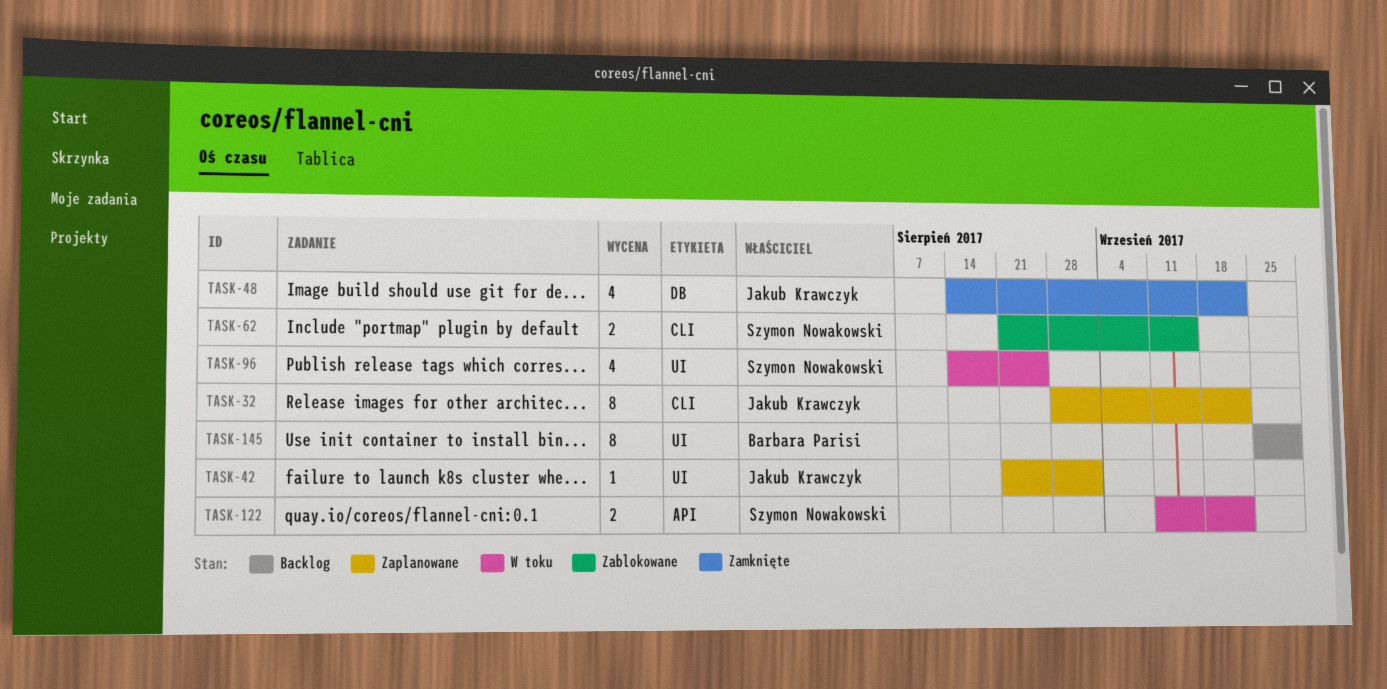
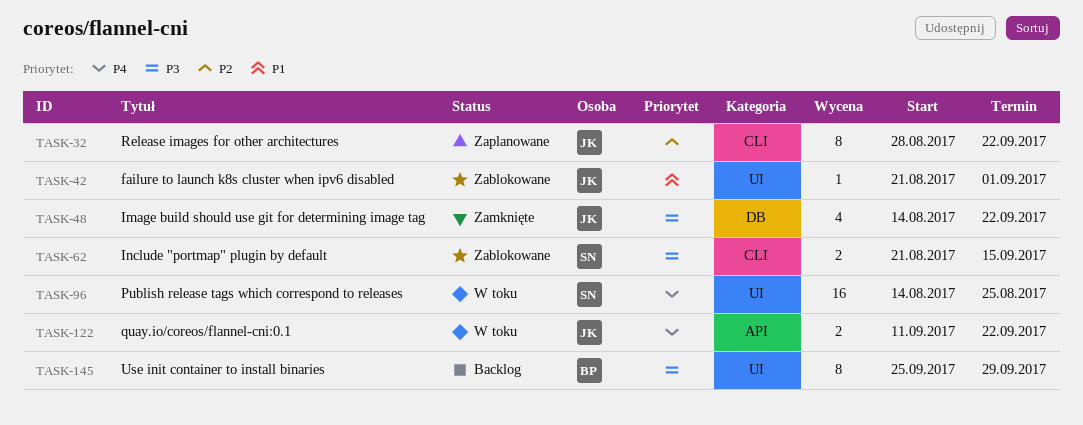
TASK-42, status: Zaplanowane -> Zablokowane
TASK-96, estimate: 4 -> 16
TASK-122, owner: Szymon Nowakowski -> Jakub Krawczyk

